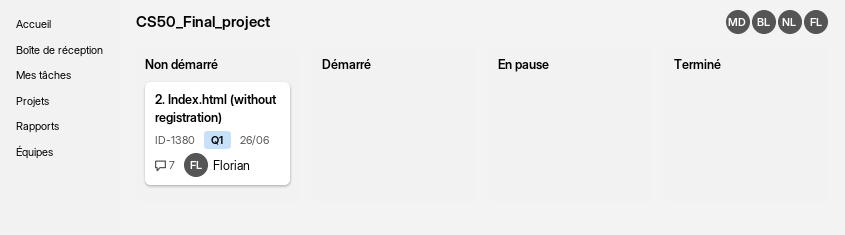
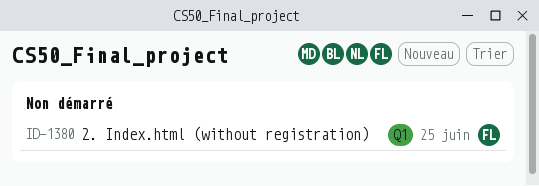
ID-1380, due: Jun 26 -> Jun 25

